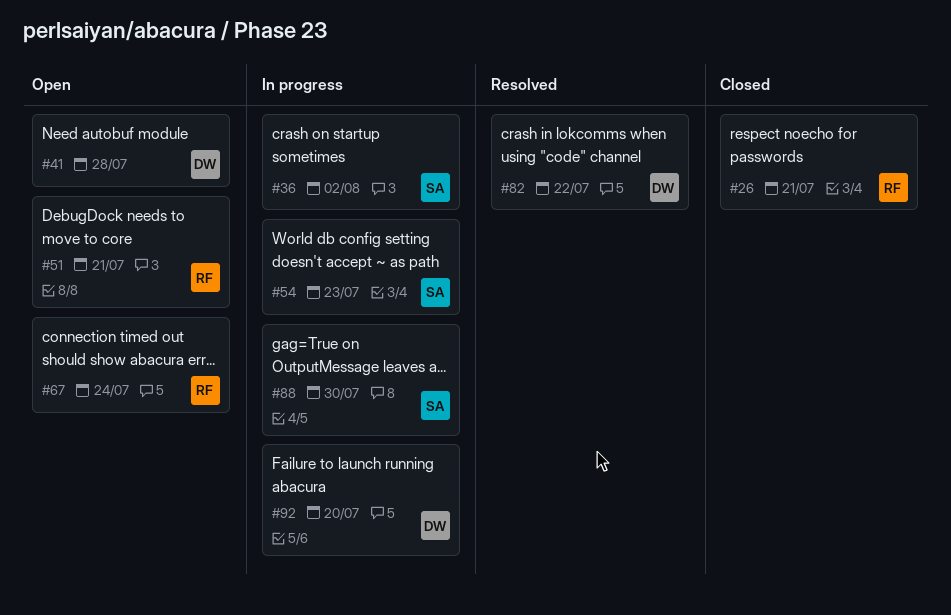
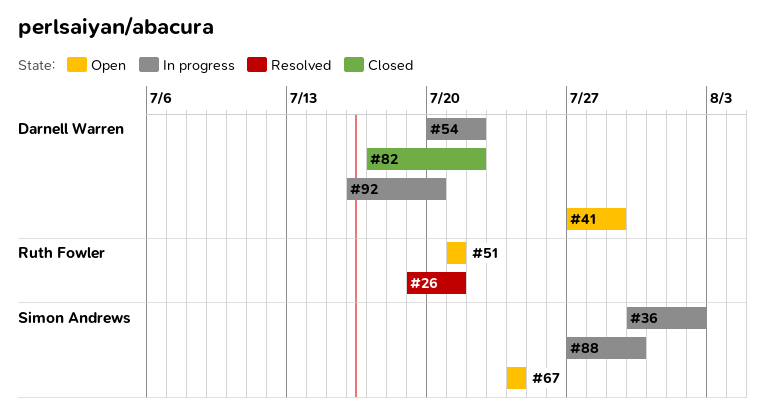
#26, status: Closed -> Resolved
#41, due: Jul 28 -> Jul 29
#54, owner: Simon Andrews -> Darnell Warren
#54, due: Jul 23 -> Jul 22
#67, owner: Ruth Fowler -> Simon Andrews
#82, status: Resolved -> Closed

